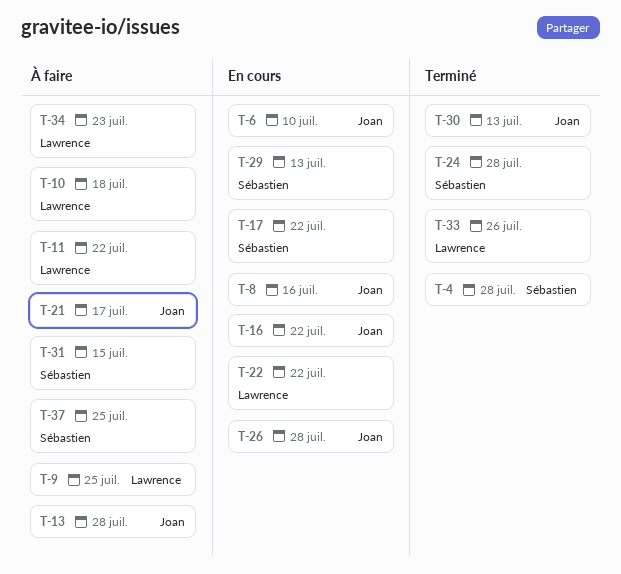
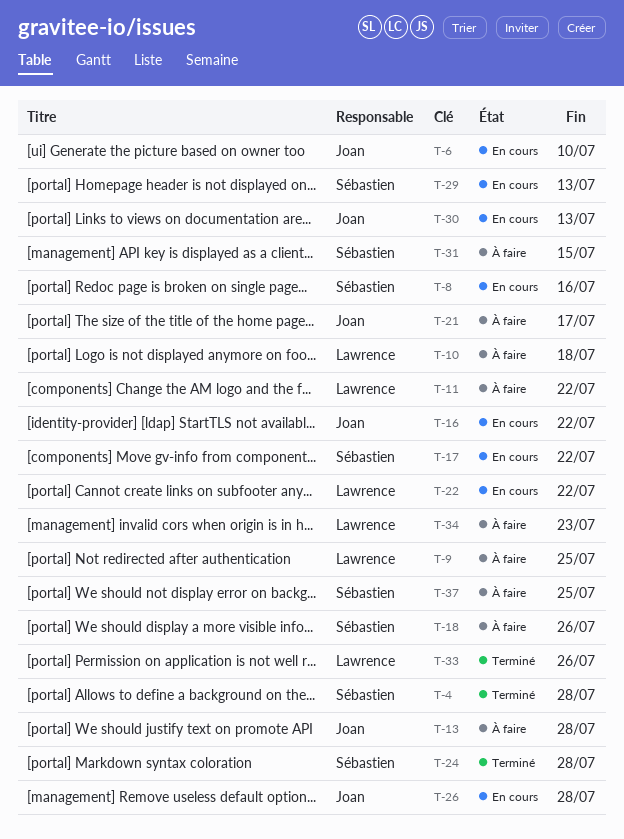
T-8, owner: Joan -> Sébastien
T-18: none -> present
T-30, status: Terminé -> En cours

